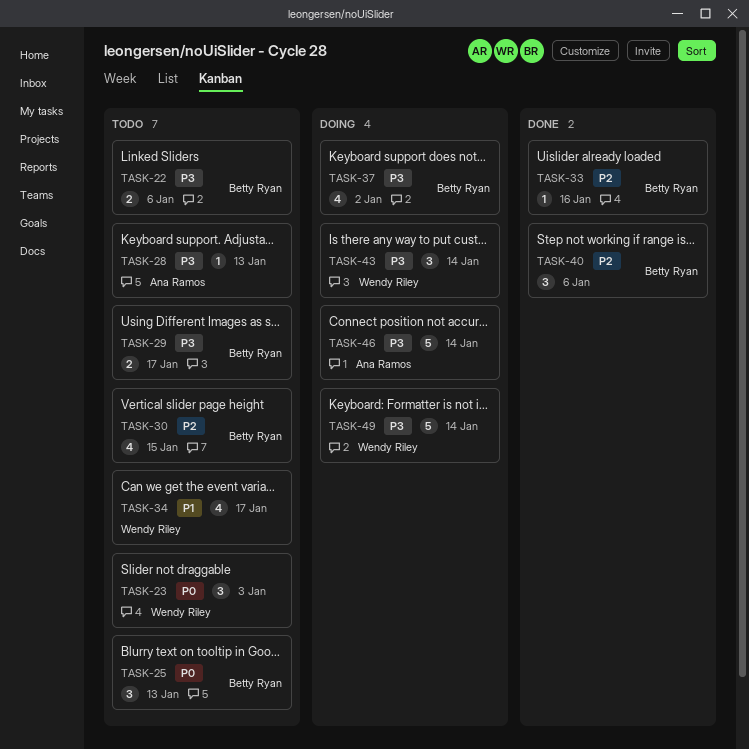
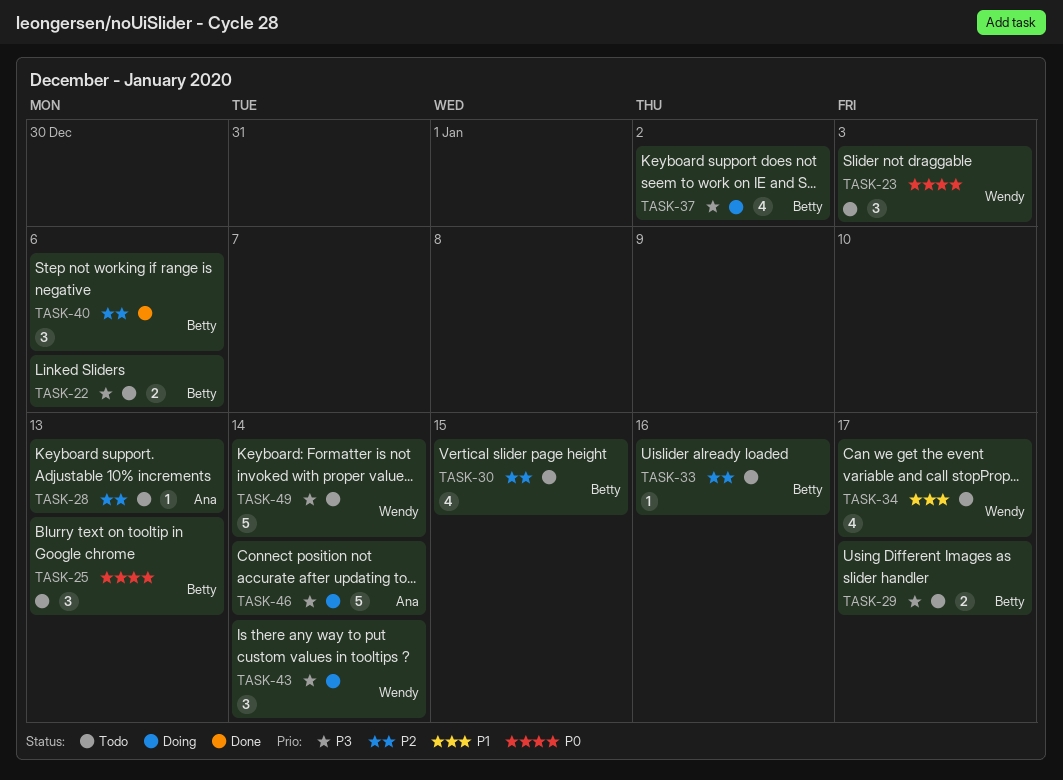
TASK-28, priority: P3 -> P2
TASK-33, status: Done -> Todo
TASK-49, status: Doing -> Todo

